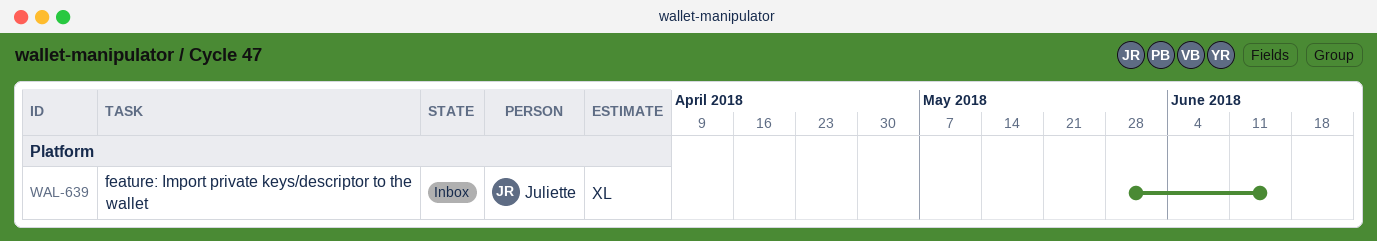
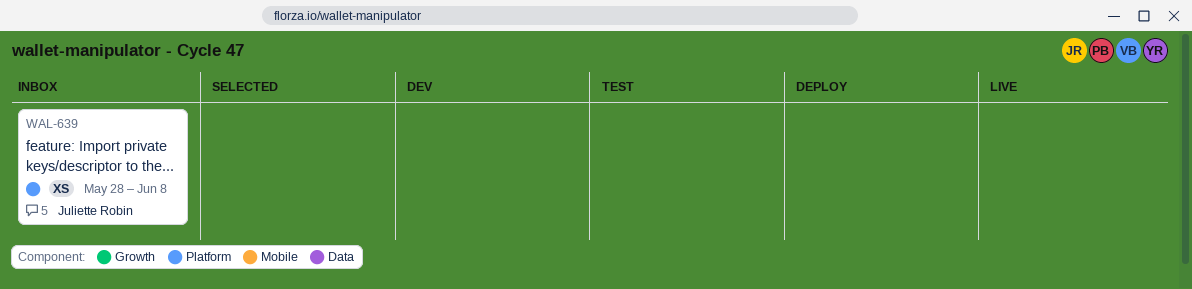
WAL-639, estimate: XL -> XS
WAL-639, due: Jun 15 -> Jun 8

